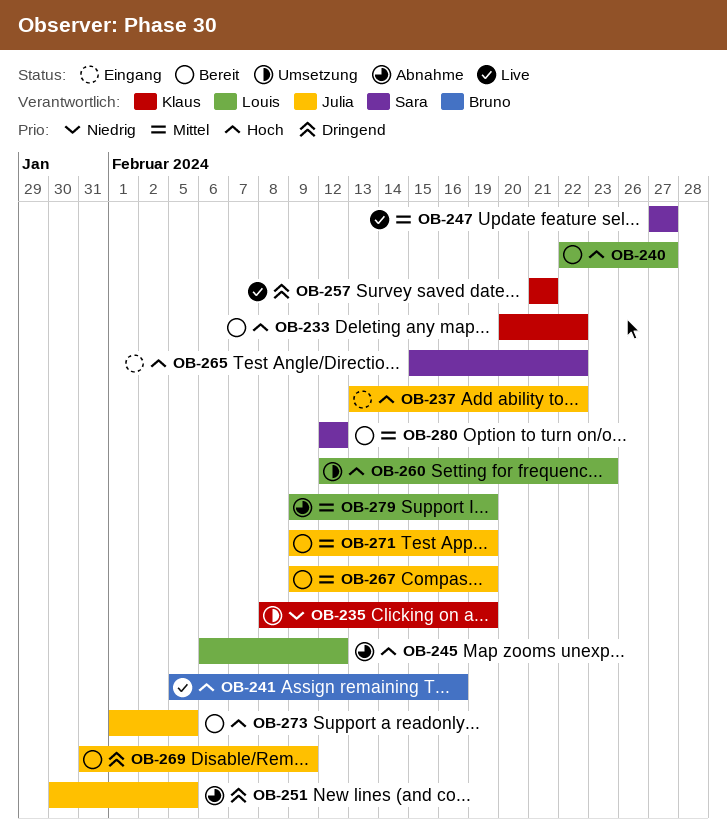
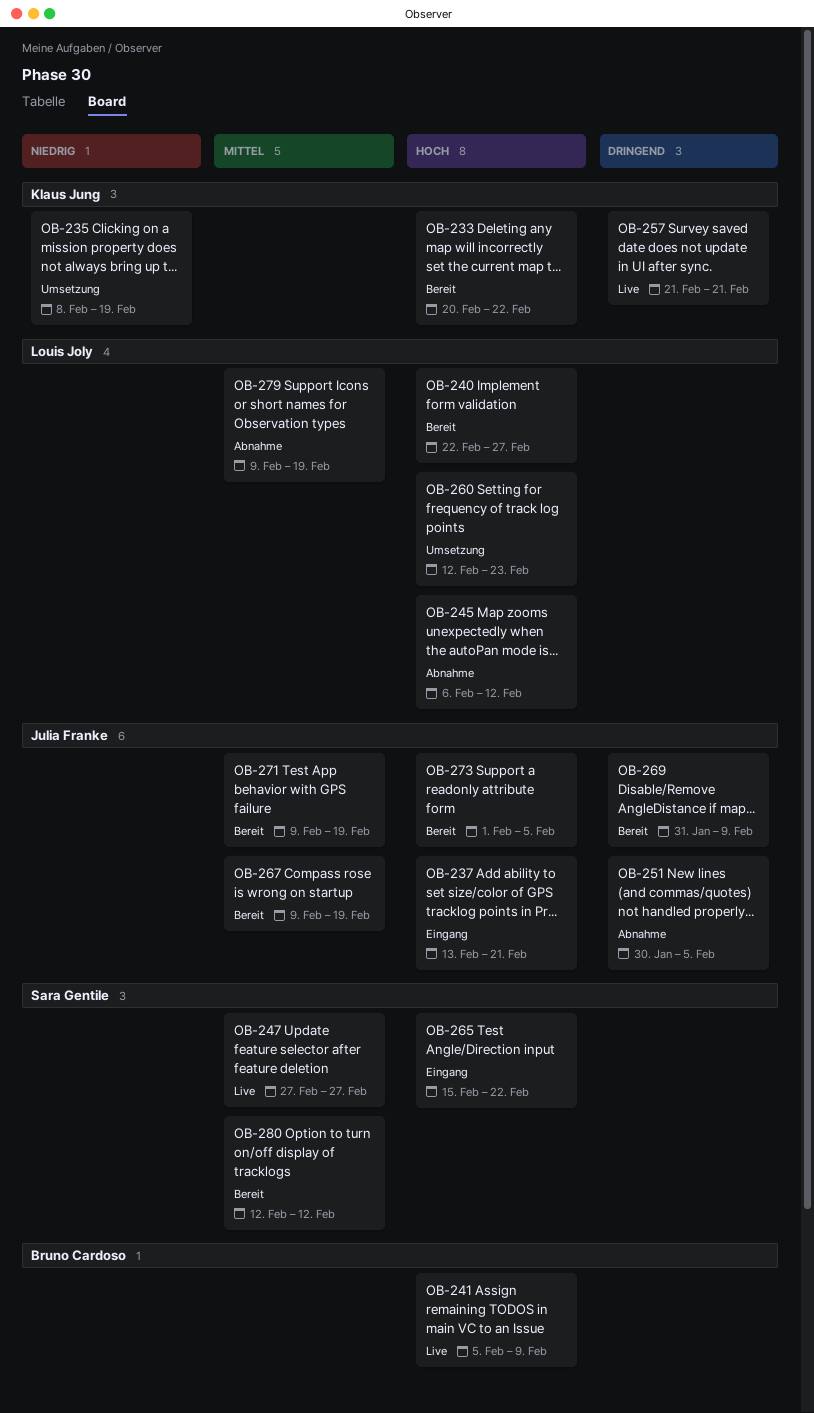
OB-237, due: Feb 22 -> Feb 21
OB-241, due: Feb 16 -> Feb 9

